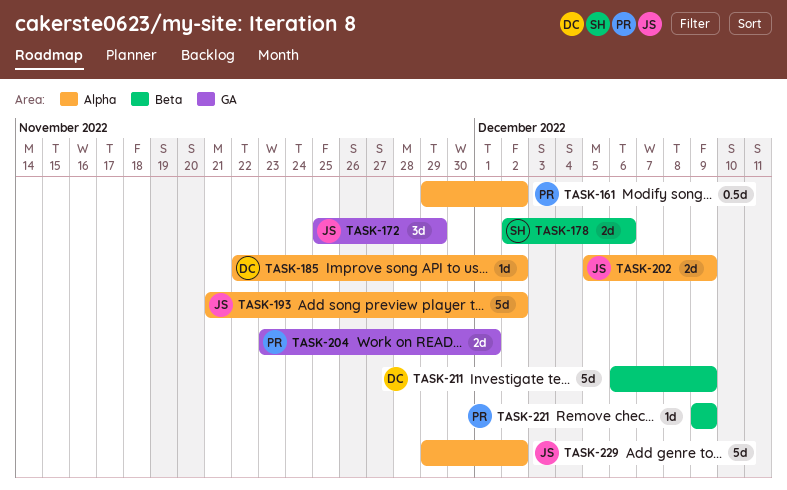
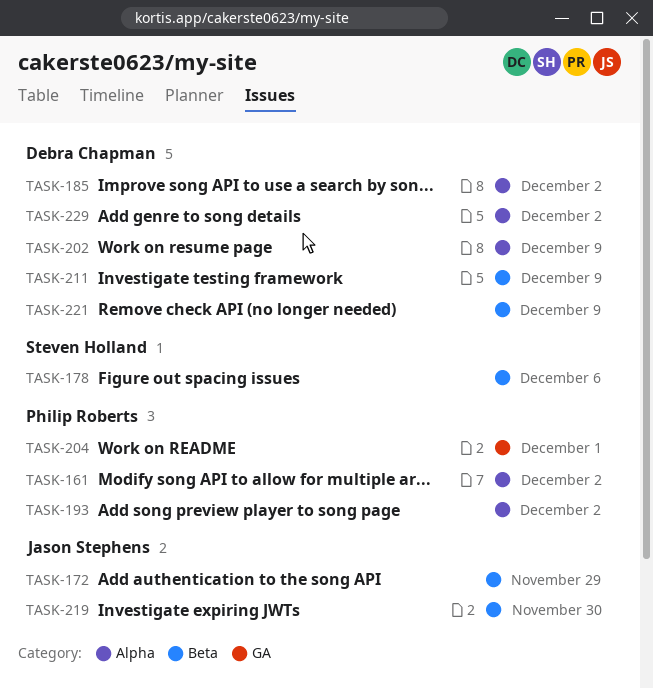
TASK-172, label: GA -> Beta
TASK-193, owner: Jason Stephens -> Philip Roberts
TASK-202, owner: Jason Stephens -> Debra Chapman
TASK-219: none -> present
TASK-221, owner: Philip Roberts -> Debra Chapman
TASK-229, owner: Jason Stephens -> Debra Chapman

